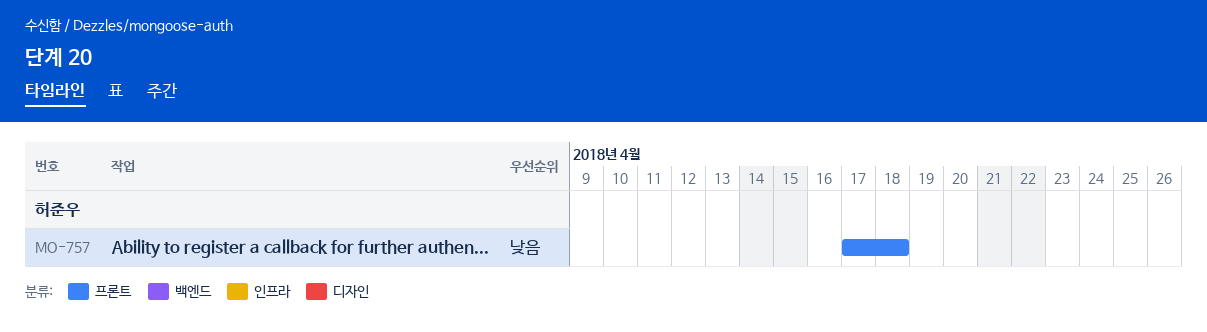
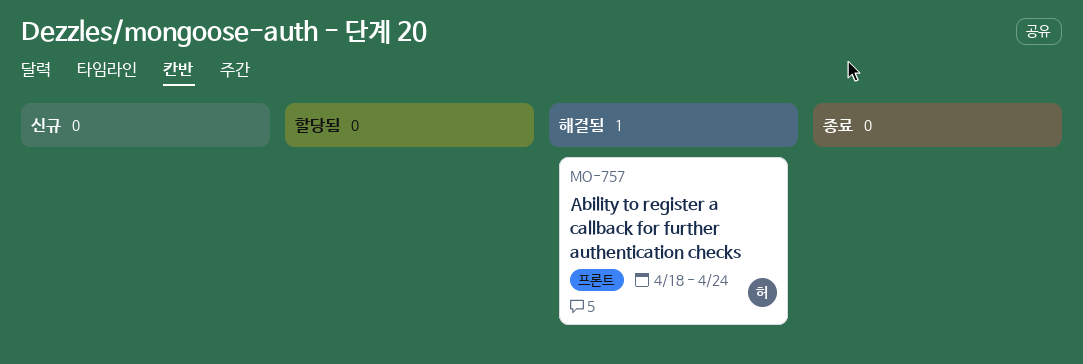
MO-757, start: Apr 17 -> Apr 18
MO-757, due: Apr 18 -> Apr 24

